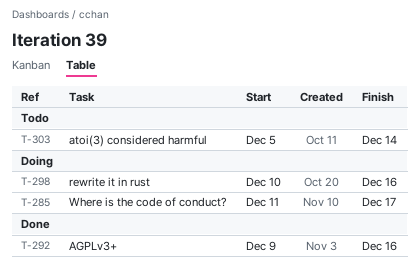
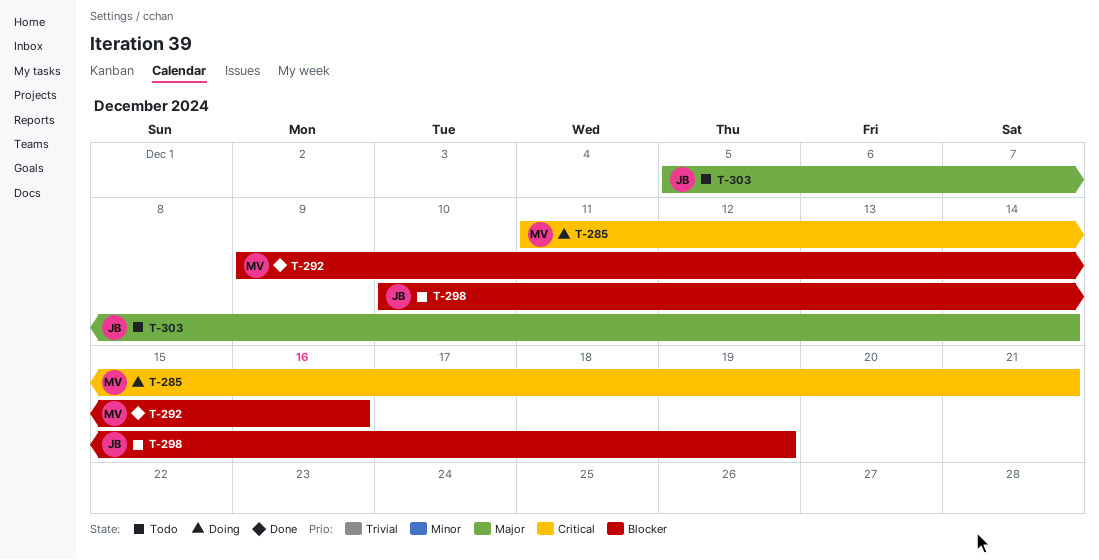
T-285, due: Dec 17 -> Dec 21
T-298, status: Doing -> Todo
T-298, due: Dec 16 -> Dec 19

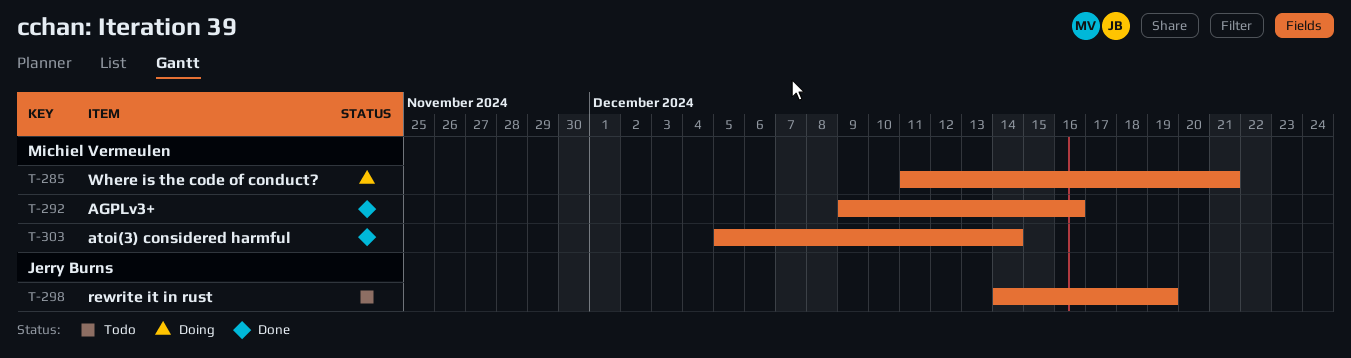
T-298, start: Dec 10 -> Dec 14
T-303, status: Todo -> Done
T-303, owner: Jerry Burns -> Michiel Vermeulen

